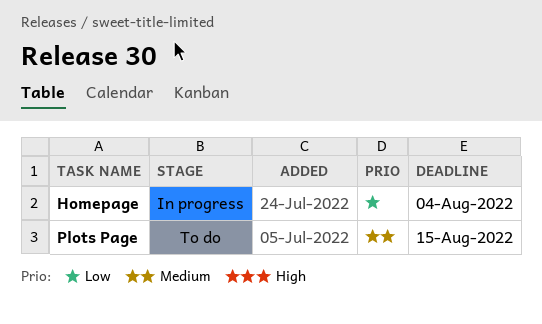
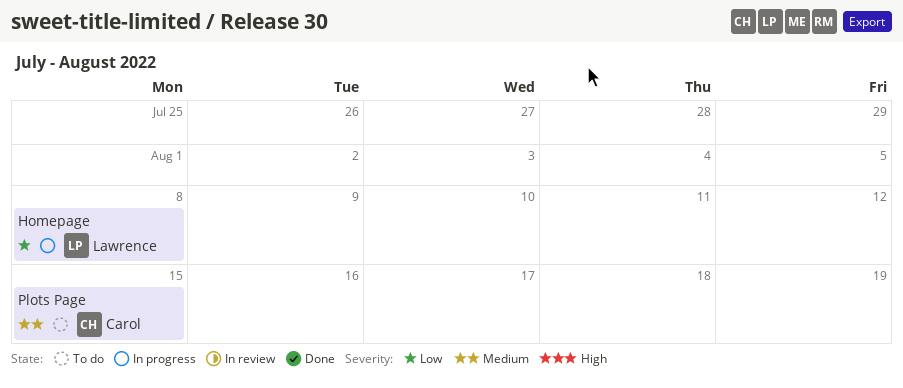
Homepage, due: Aug 4 -> Aug 8

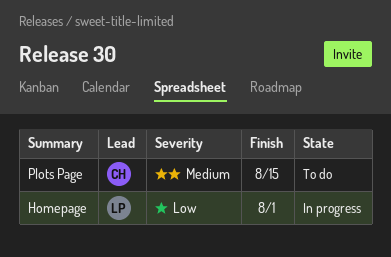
Homepage, due: Aug 8 -> Aug 1

